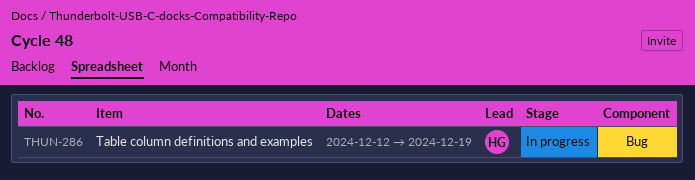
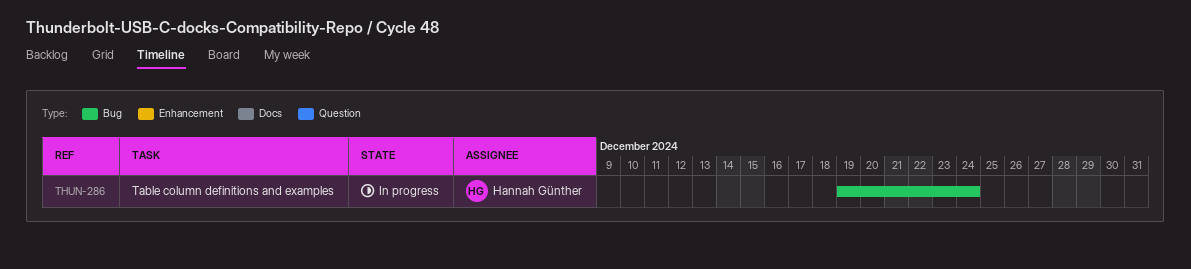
THUN-286, start: Dec 12 -> Dec 19
THUN-286, due: Dec 19 -> Dec 24

